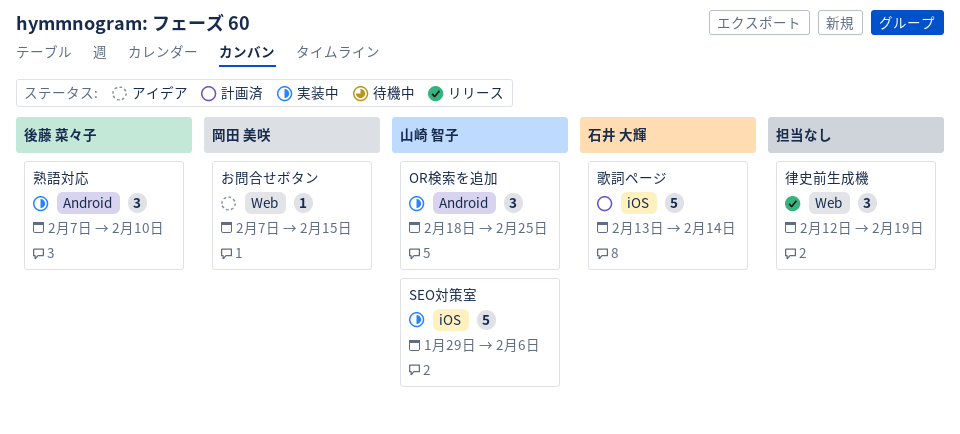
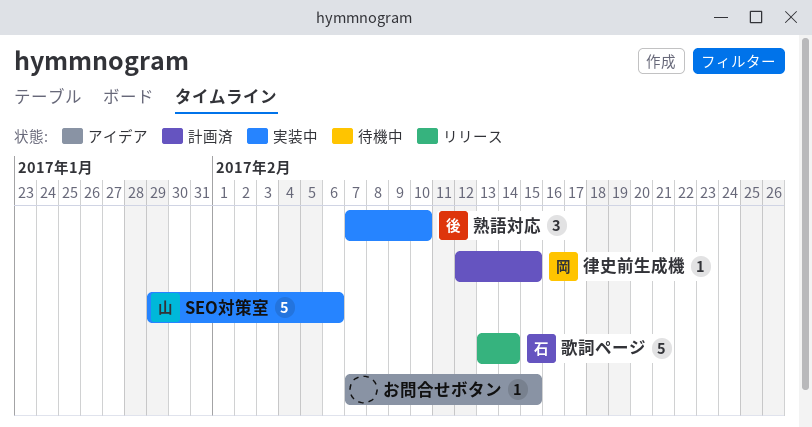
OR検索を追加: present -> none
お問合せボタン, owner: 岡田 美咲 -> none
律史前生成機, status: リリース -> 計画済
律史前生成機, owner: none -> 岡田 美咲
律史前生成機, estimate: 3 -> 1
律史前生成機, due: Feb 19 -> Feb 15
歌詞ページ, status: 計画済 -> リリース

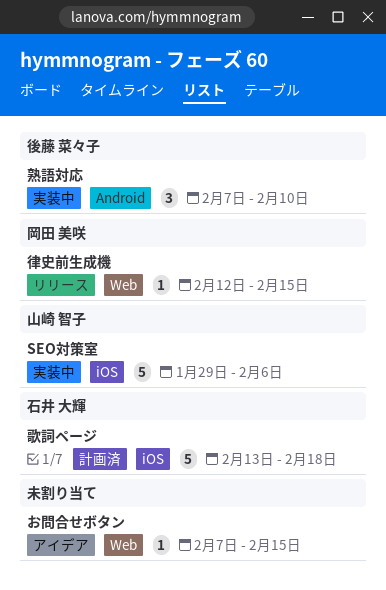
律史前生成機, status: 計画済 -> リリース
歌詞ページ, status: リリース -> 計画済
歌詞ページ, due: Feb 14 -> Feb 18

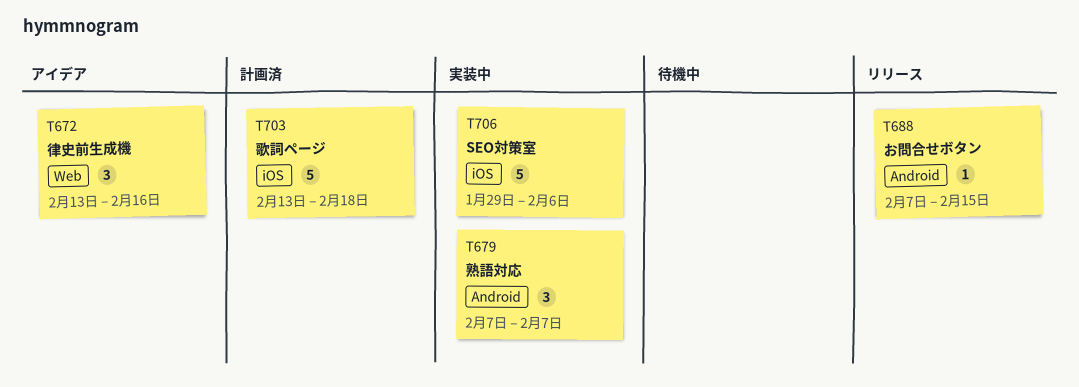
お問合せボタン, status: アイデア -> リリース
お問合せボタン, label: Web -> Android
律史前生成機, status: リリース -> アイデア
律史前生成機, estimate: 1 -> 3
律史前生成機, start: Feb 12 -> Feb 13
律史前生成機, due: Feb 15 -> Feb 16
熟語対応, due: Feb 10 -> Feb 7

